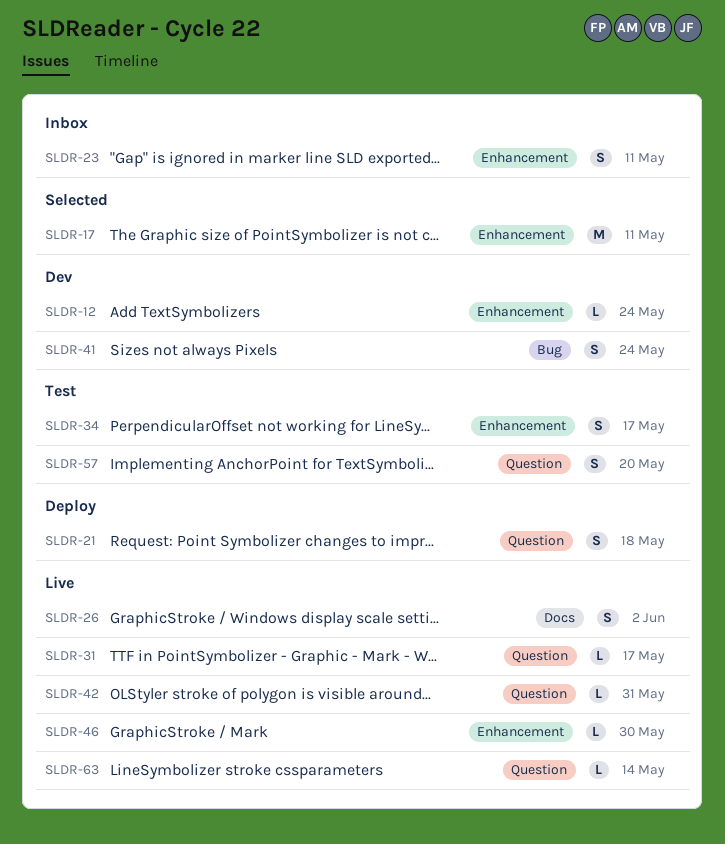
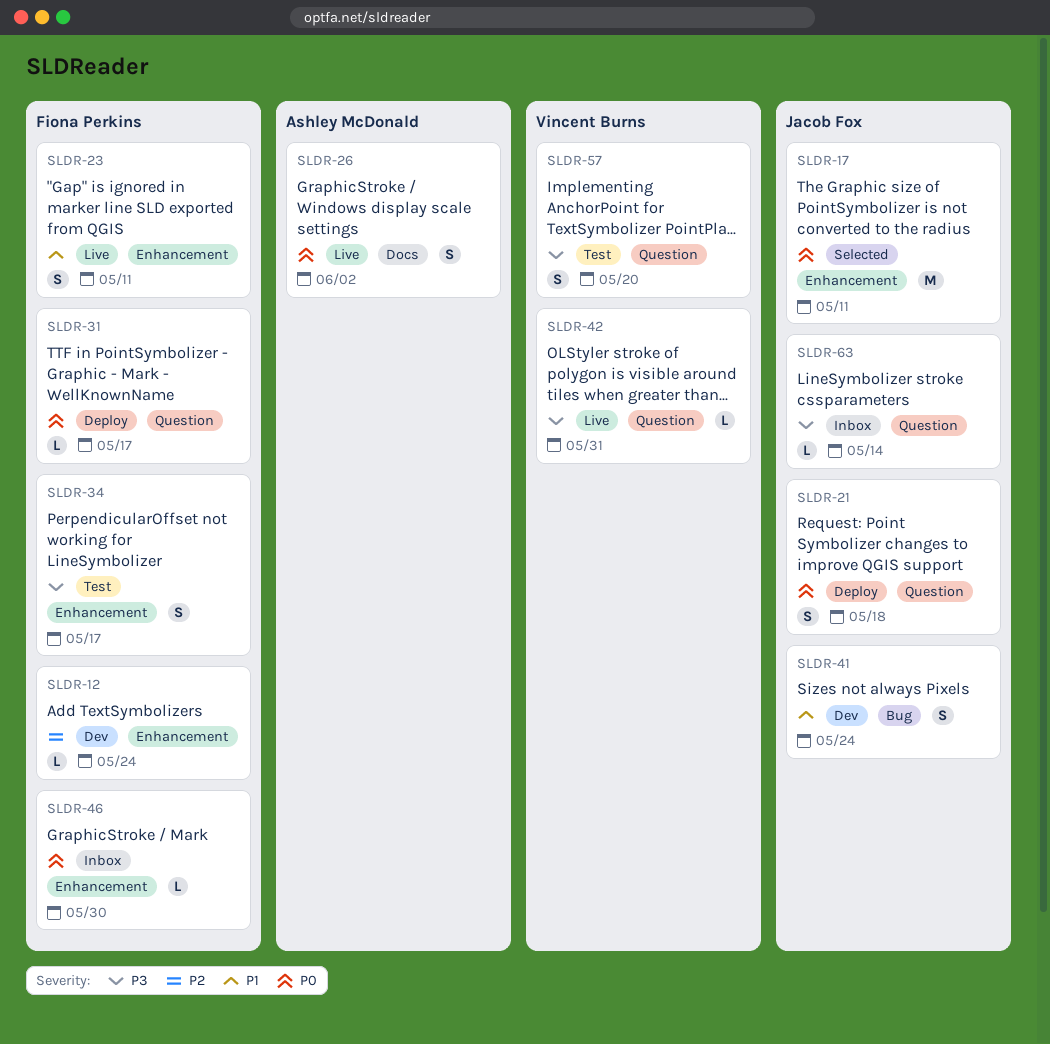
SLDR-23, status: Inbox -> Live
SLDR-31, status: Live -> Deploy
SLDR-46, status: Live -> Inbox
SLDR-63, status: Live -> Inbox

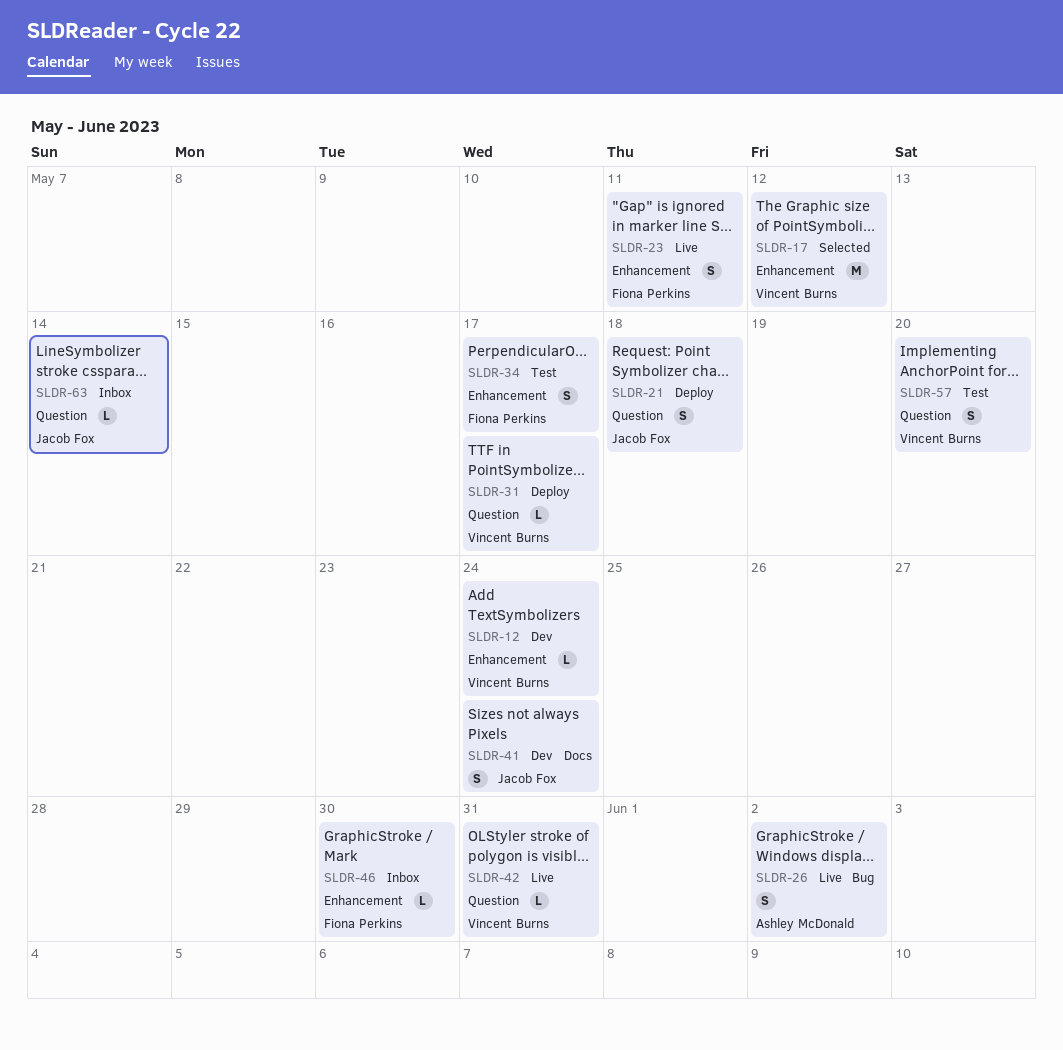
SLDR-12, owner: Fiona Perkins -> Vincent Burns
SLDR-17, owner: Jacob Fox -> Vincent Burns
SLDR-17, due: May 11 -> May 12
SLDR-26, label: Docs -> Bug
SLDR-31, owner: Fiona Perkins -> Vincent Burns
SLDR-41, label: Bug -> Docs

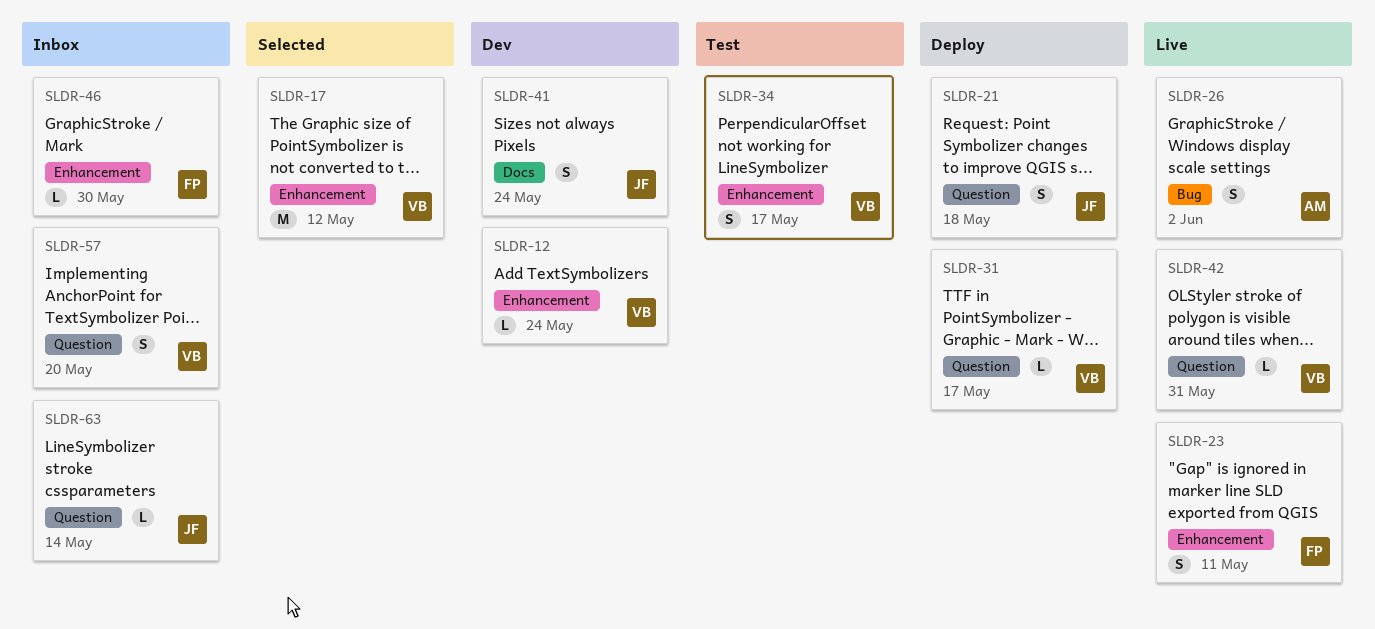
SLDR-34, owner: Fiona Perkins -> Vincent Burns
SLDR-57, status: Test -> Inbox

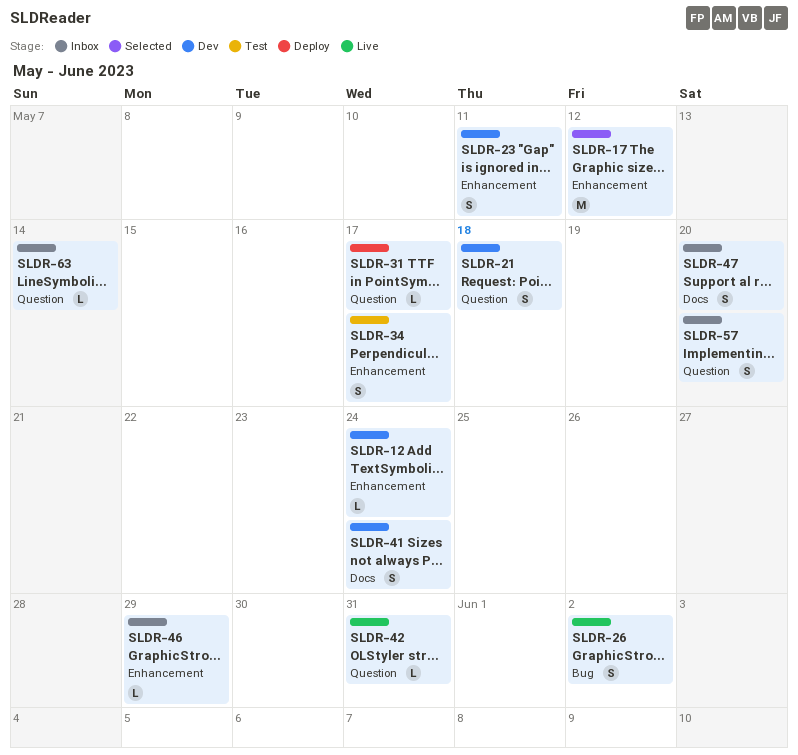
SLDR-21, status: Deploy -> Dev
SLDR-23, status: Live -> Dev
SLDR-46, due: May 30 -> May 29
SLDR-47: none -> present

